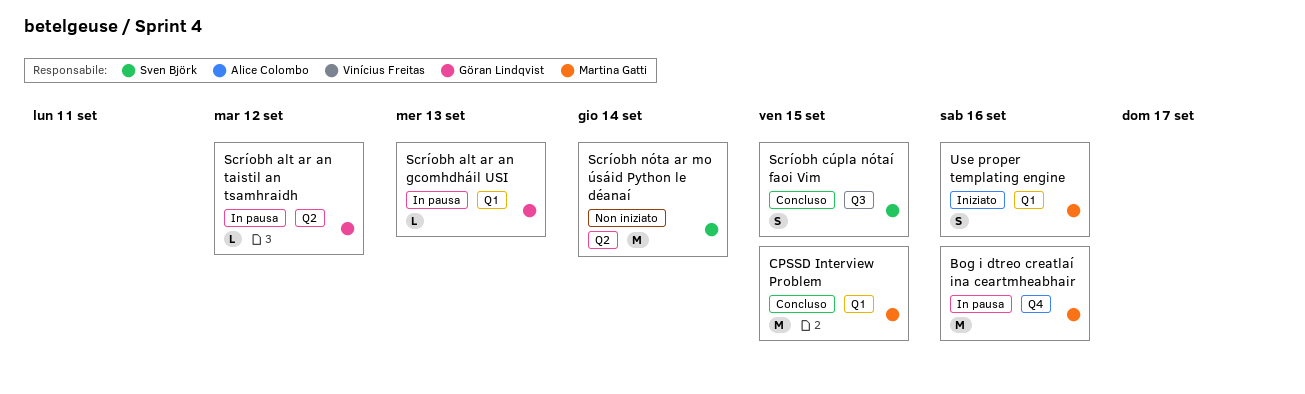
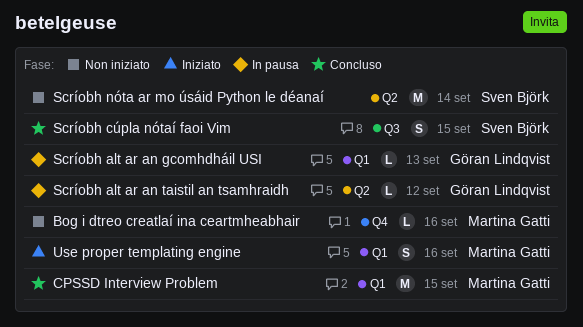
Bog i dtreo creatlaí ina ceartmheabhair, status: In pausa -> Non iniziato
Bog i dtreo creatlaí ina ceartmheabhair, estimate: M -> L

